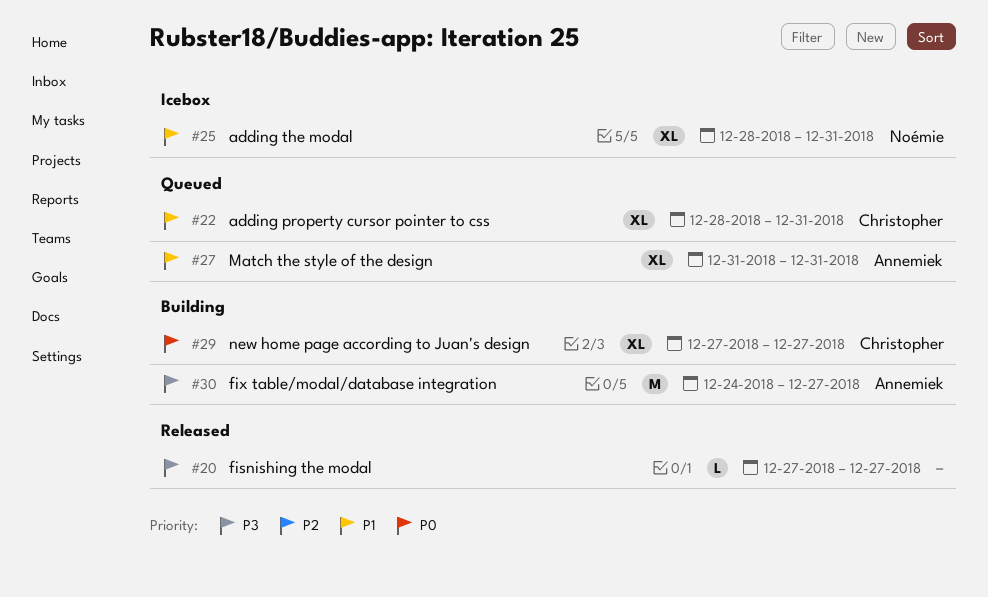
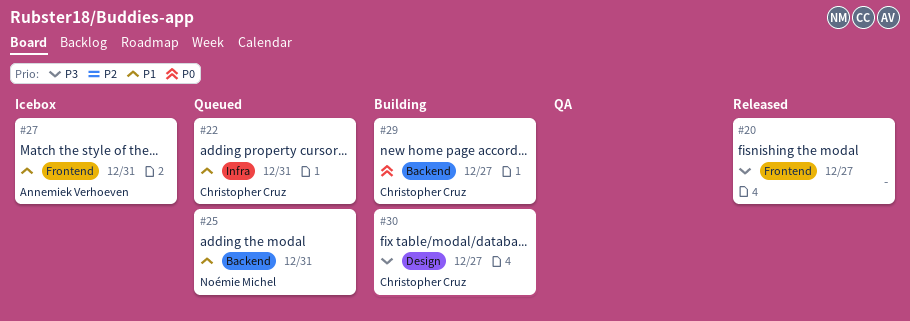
#25, status: Icebox -> Queued
#27, status: Queued -> Icebox
#30, owner: Annemiek Verhoeven -> Christopher Cruz

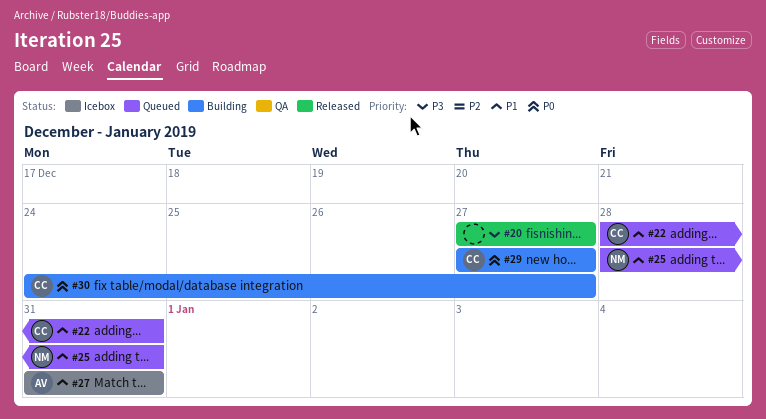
#30, priority: P3 -> P0

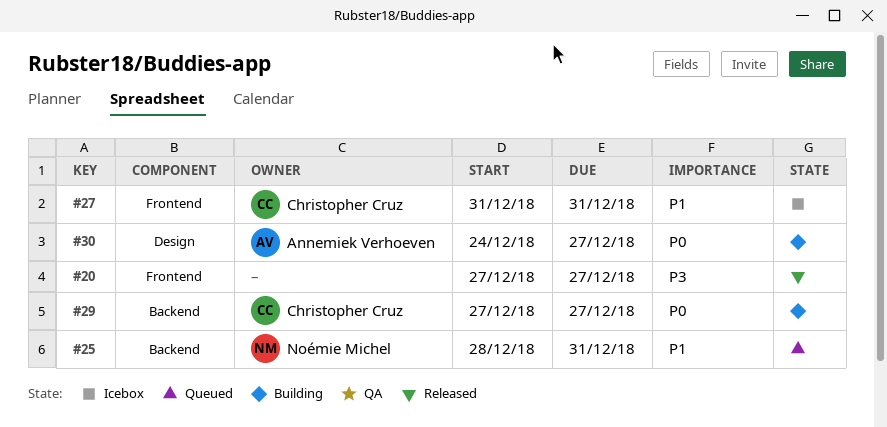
#22: present -> none
#27, owner: Annemiek Verhoeven -> Christopher Cruz
#30, owner: Christopher Cruz -> Annemiek Verhoeven

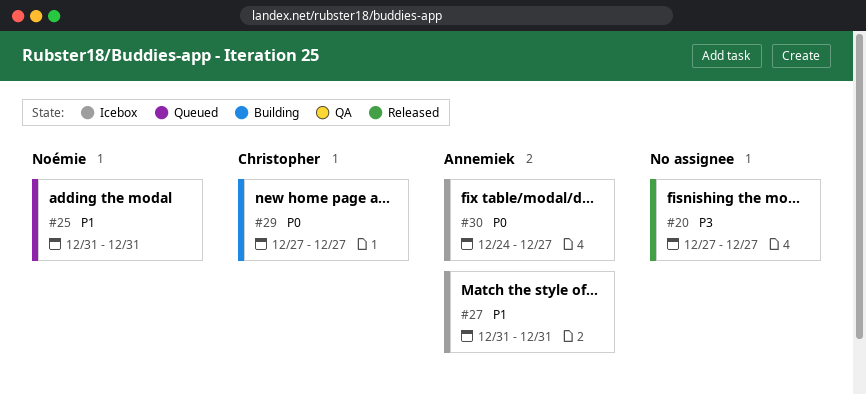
#25, start: Dec 28 -> Dec 31
#27, owner: Christopher Cruz -> Annemiek Verhoeven
#30, status: Building -> Icebox

